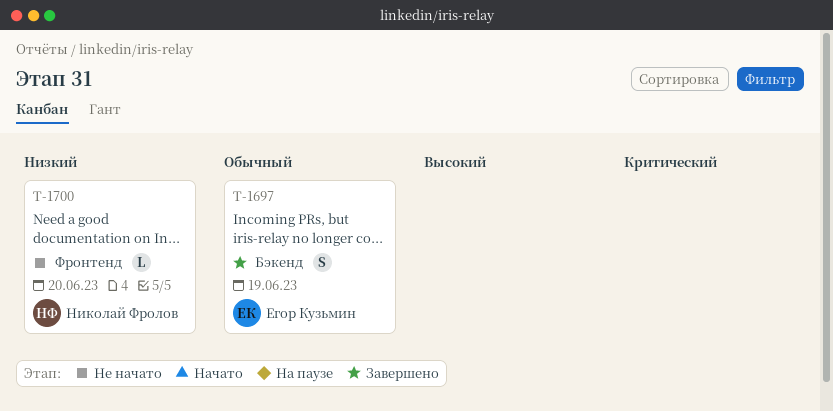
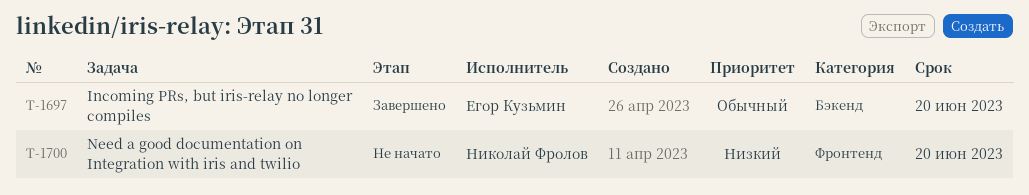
T-1697, due: Jun 19 -> Jun 20

